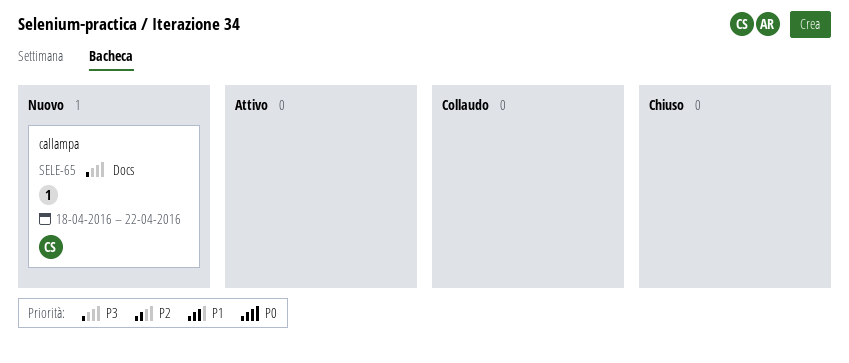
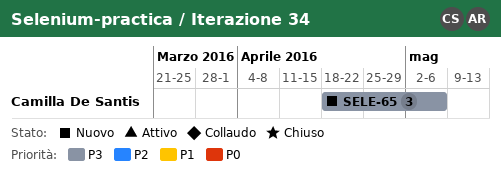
SELE-65, estimate: 1 -> 3
SELE-65, due: Apr 22 -> May 6

